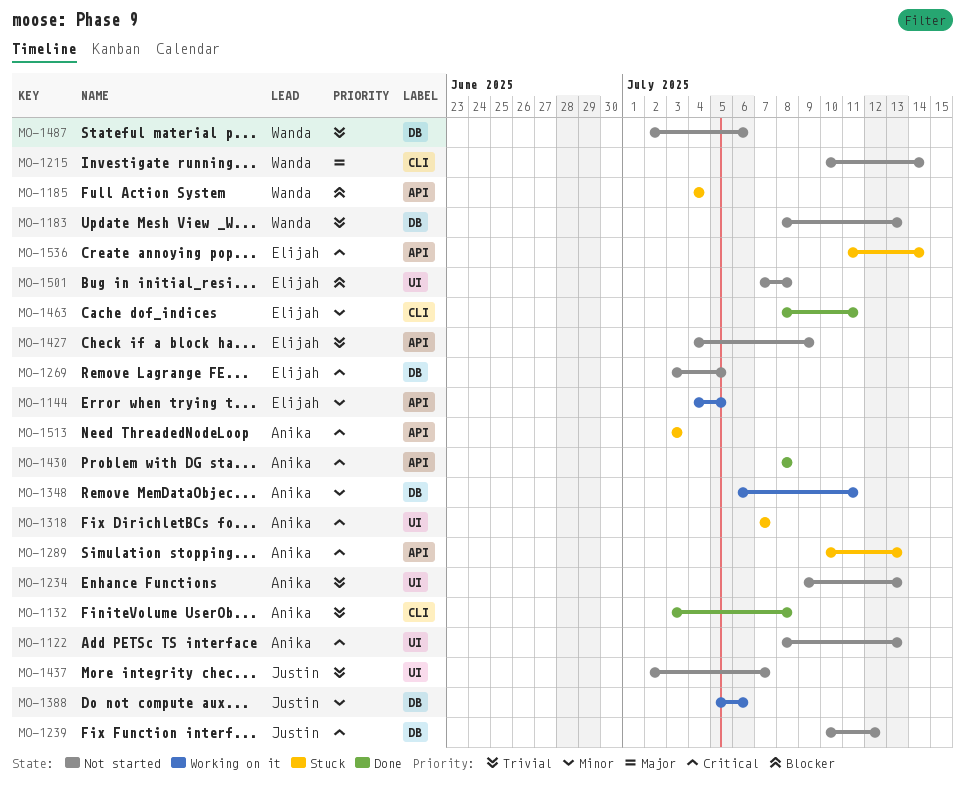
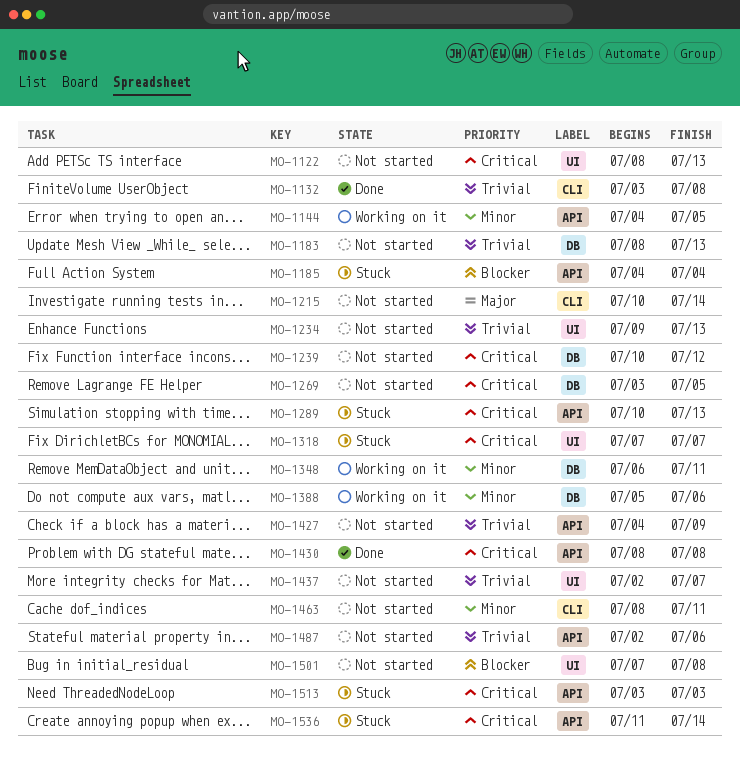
MO-1463, status: Done -> Not started
MO-1487, label: DB -> API

